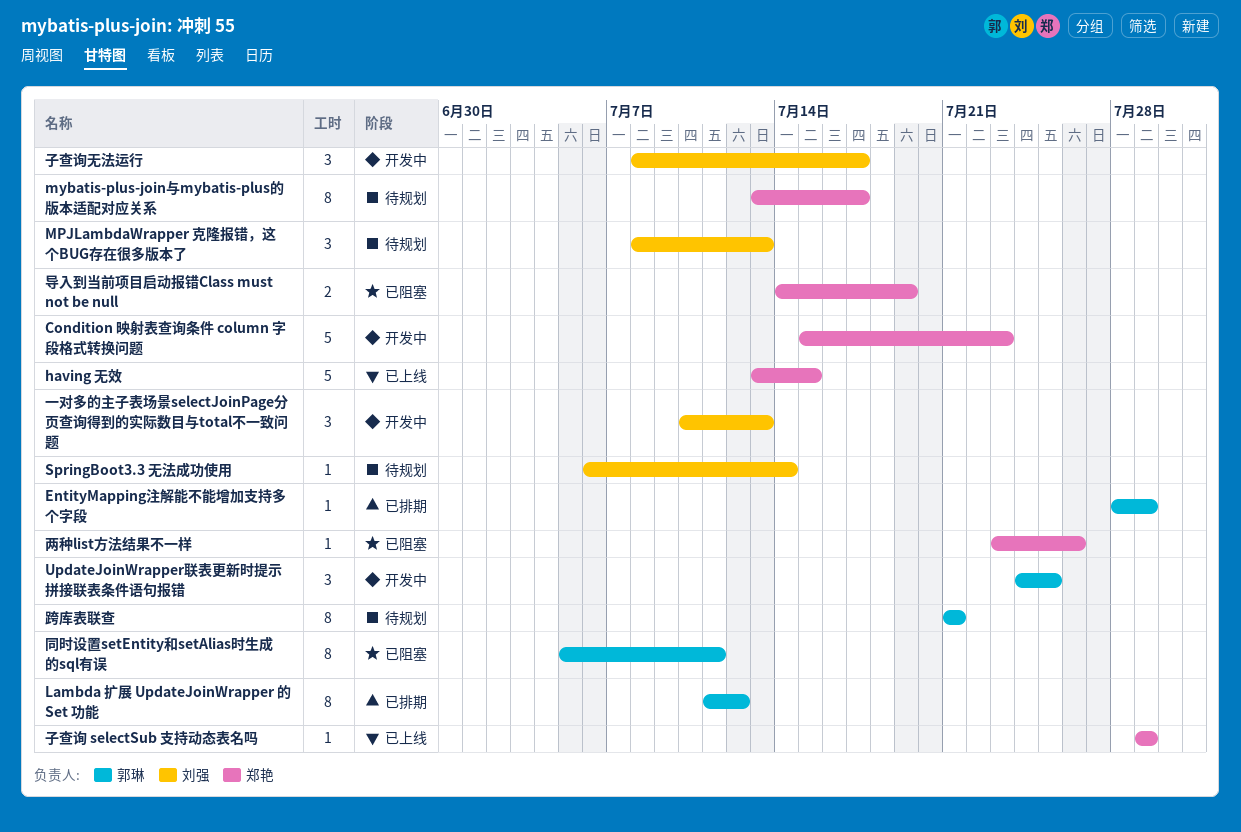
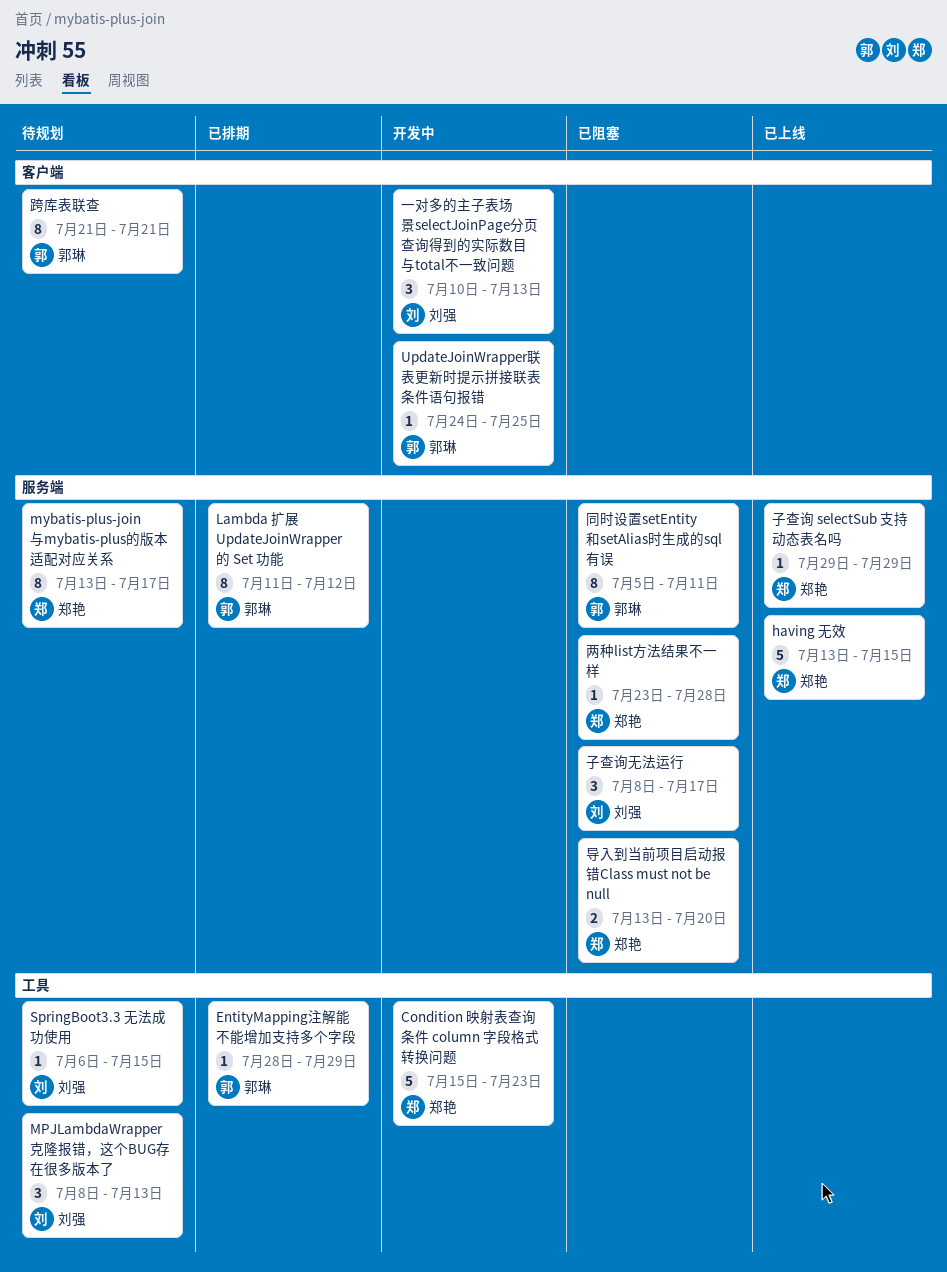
SpringBoot3.3 无法成功使用, due: Jul 14 -> Jul 15
UpdateJoinWrapper联表更新时提示拼接联表条件语句报错, estimate: 3 -> 1
两种list方法结果不一样, due: Jul 26 -> Jul 28
子查询无法运行, status: 开发中 -> 已阻塞
导入到当前项目启动报错Class must not be null, start: Jul 14 -> Jul 13
导入到当前项目启动报错Class must not be null, due: Jul 19 -> Jul 20

